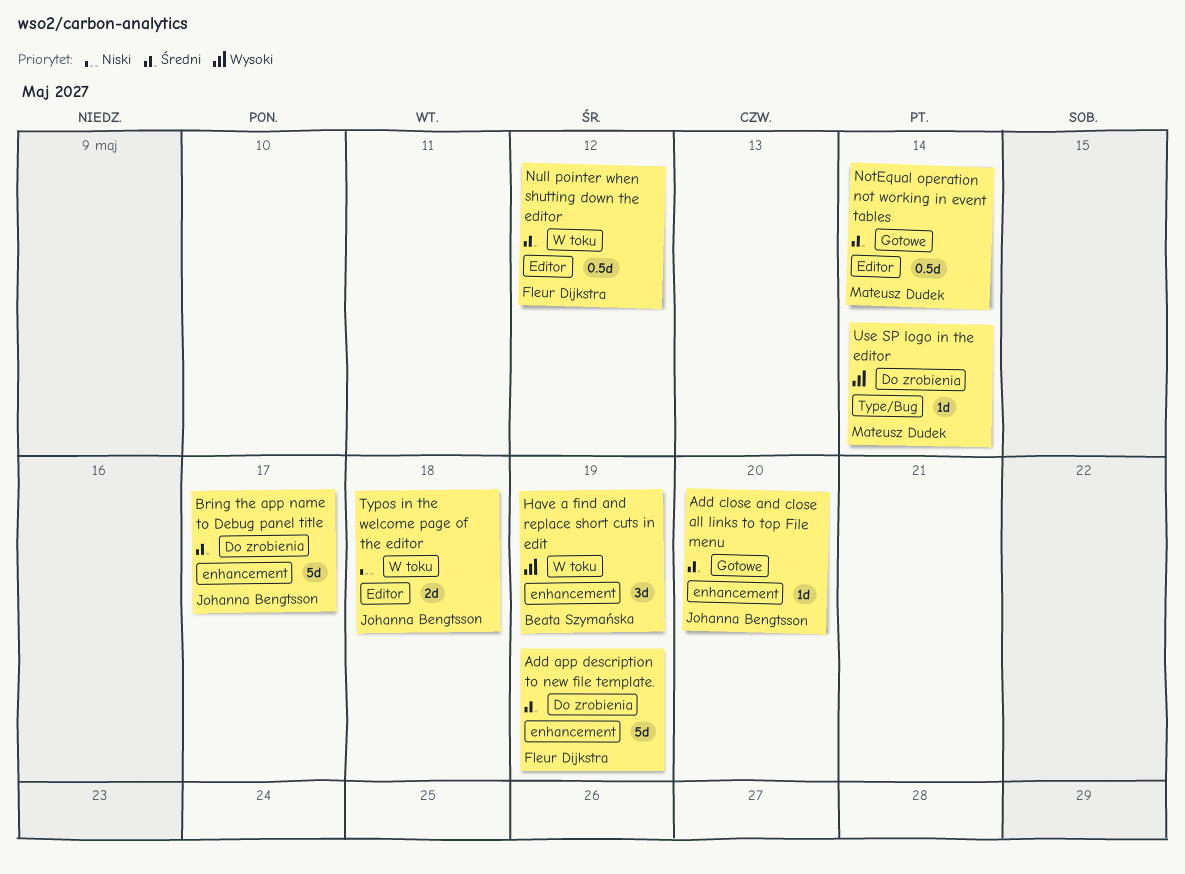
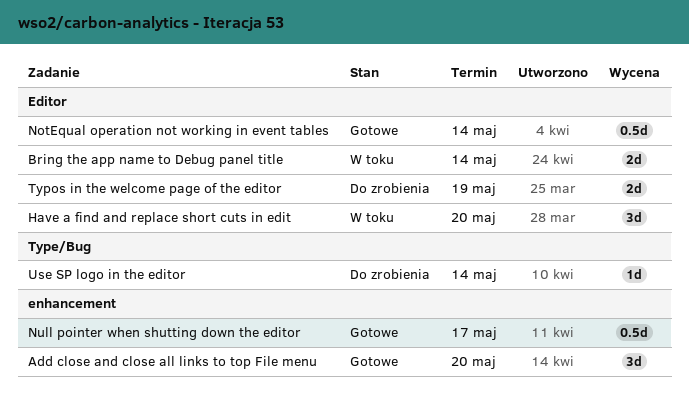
Add app description to new file template.: present -> none
Add close and close all links to top File menu, estimate: 1d -> 3d
Bring the app name to Debug panel title, status: Do zrobienia -> W toku
Bring the app name to Debug panel title, label: enhancement -> Editor
Bring the app name to Debug panel title, estimate: 5d -> 2d
Bring the app name to Debug panel title, due: May 17 -> May 14
Have a find and replace short cuts in edit, label: enhancement -> Editor
Have a find and replace short cuts in edit, due: May 19 -> May 20
Null pointer when shutting down the editor, status: W toku -> Gotowe
Null pointer when shutting down the editor, label: Editor -> enhancement
Null pointer when shutting down the editor, due: May 12 -> May 17
Typos in the welcome page of the editor, status: W toku -> Do zrobienia
Typos in the welcome page of the editor, due: May 18 -> May 19

